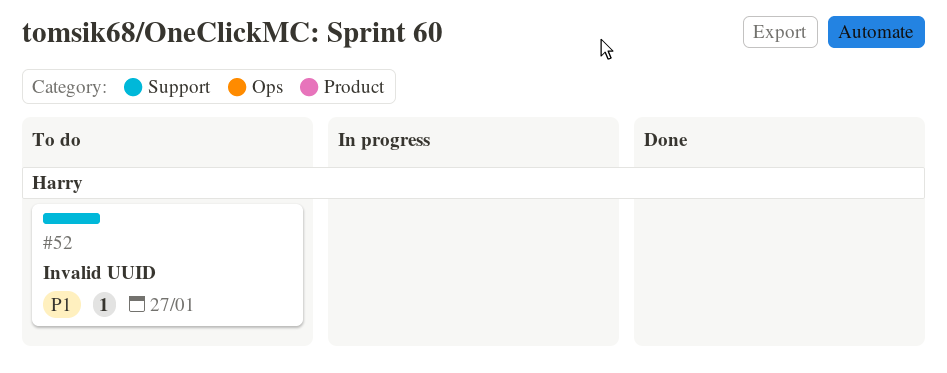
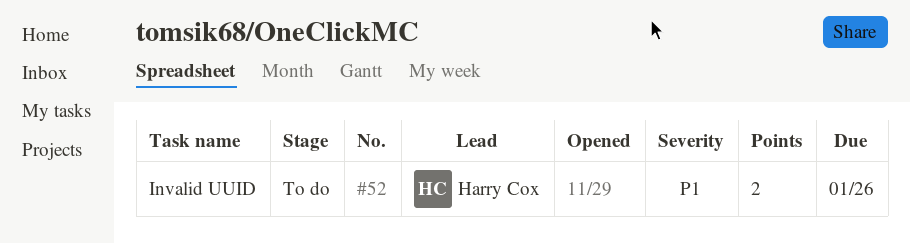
#52, estimate: 1 -> 2
#52, due: Jan 27 -> Jan 26

